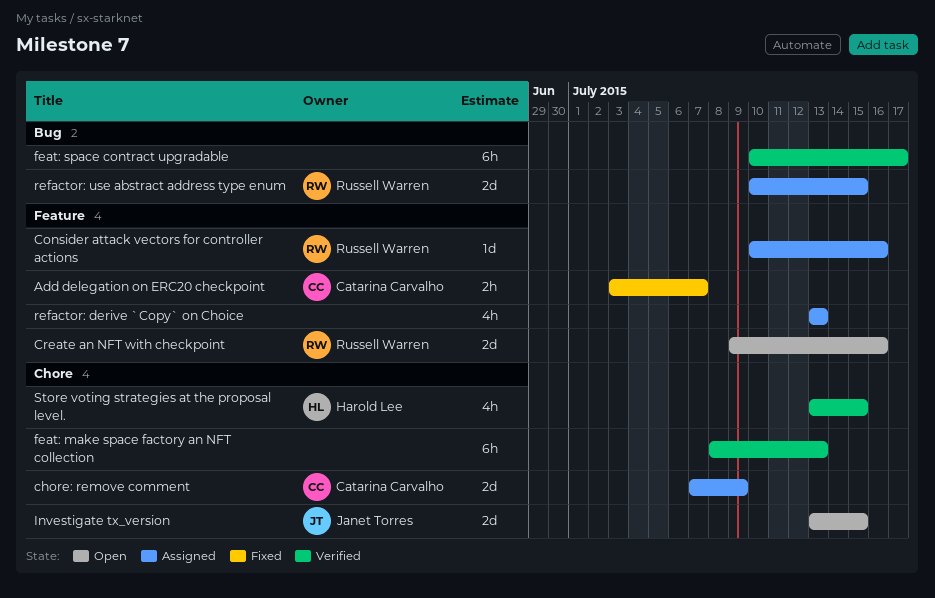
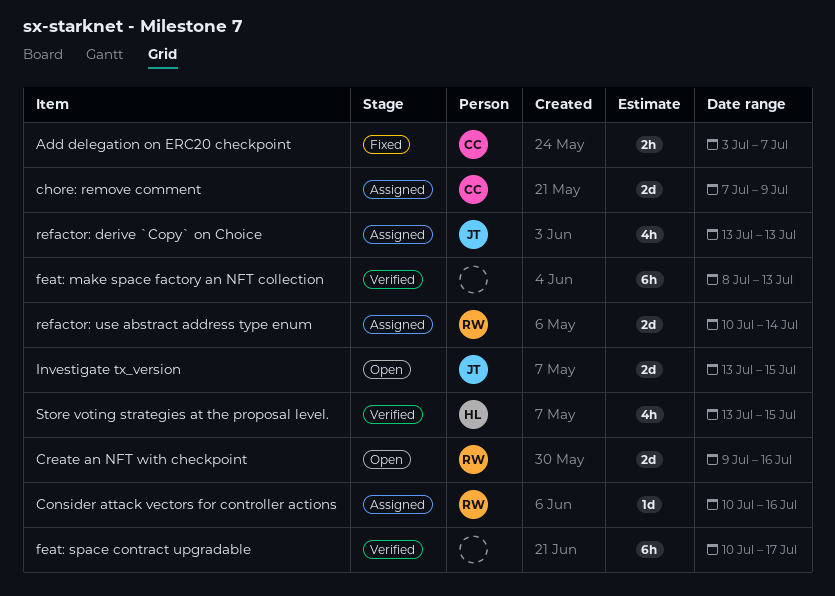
refactor: derive `Copy` on Choice, owner: none -> Janet Torres
refactor: use abstract address type enum, due: Jul 15 -> Jul 14

